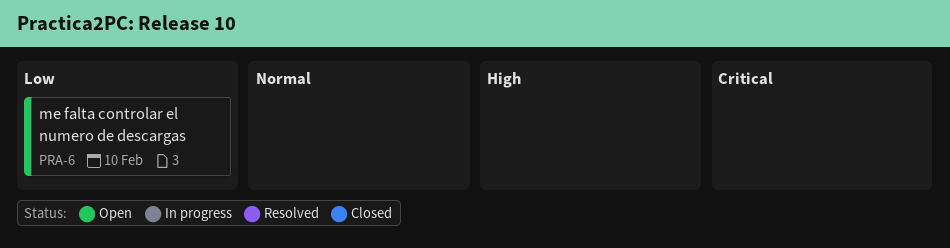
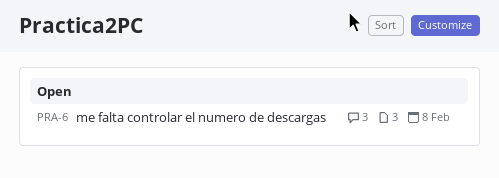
PRA-6, due: Feb 10 -> Feb 8

